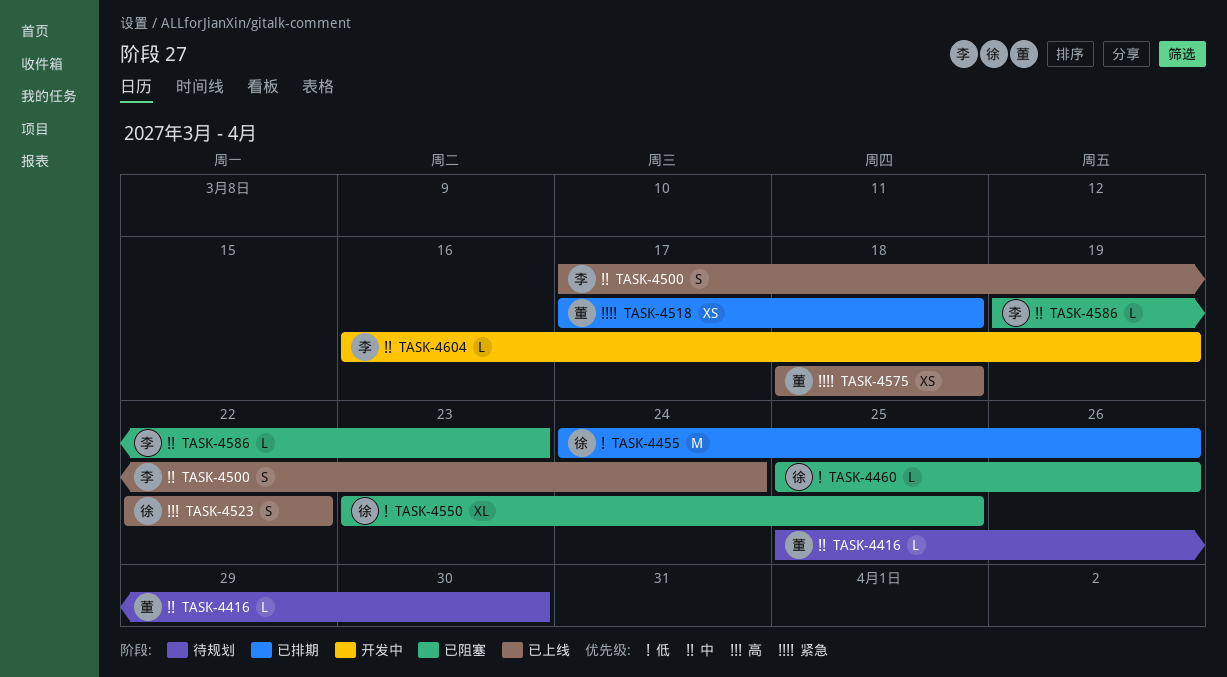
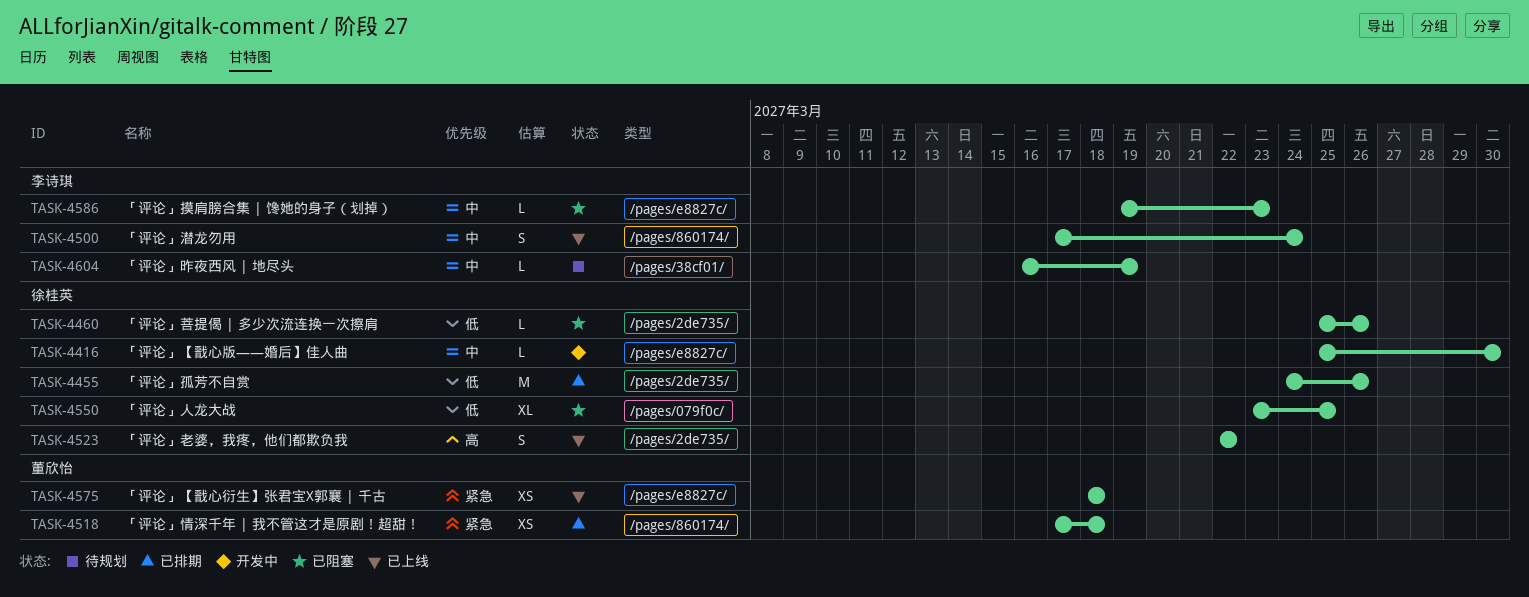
TASK-4416, status: 待规划 -> 开发中
TASK-4416, owner: 董欣怡 -> 徐桂英
TASK-4604, status: 开发中 -> 待规划

